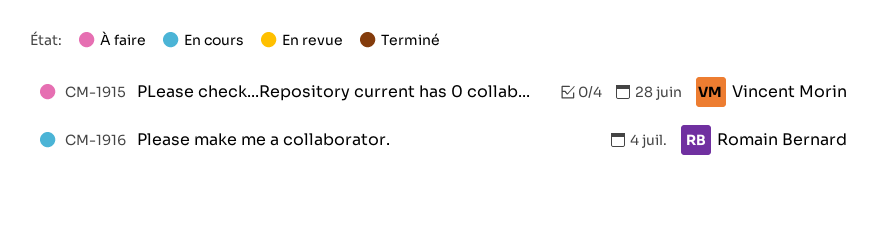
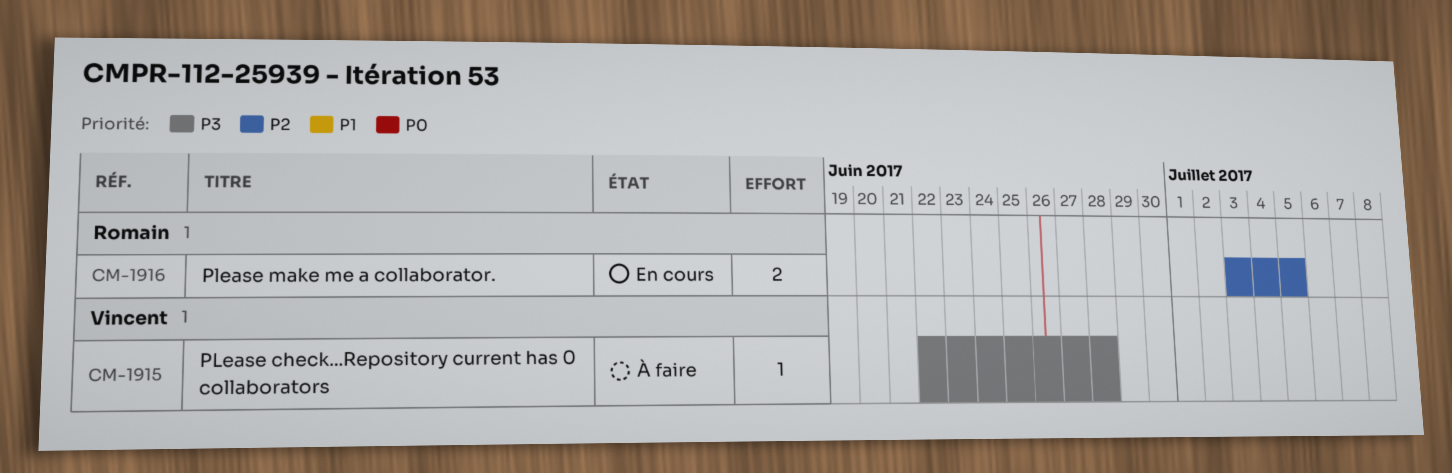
CM-1916, due: Jul 4 -> Jul 5

